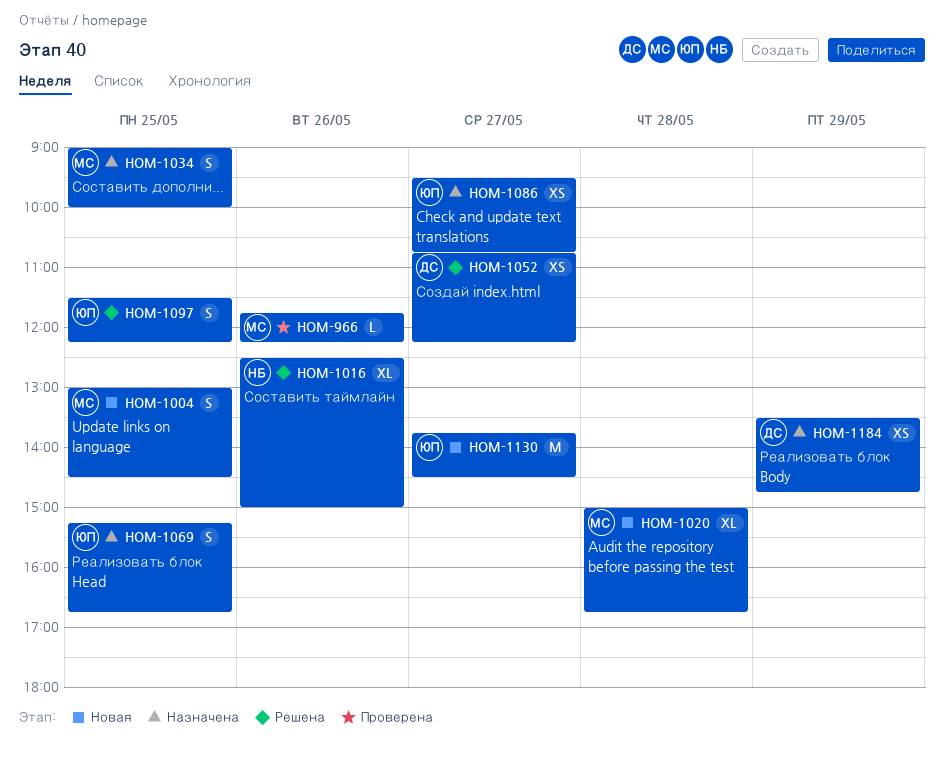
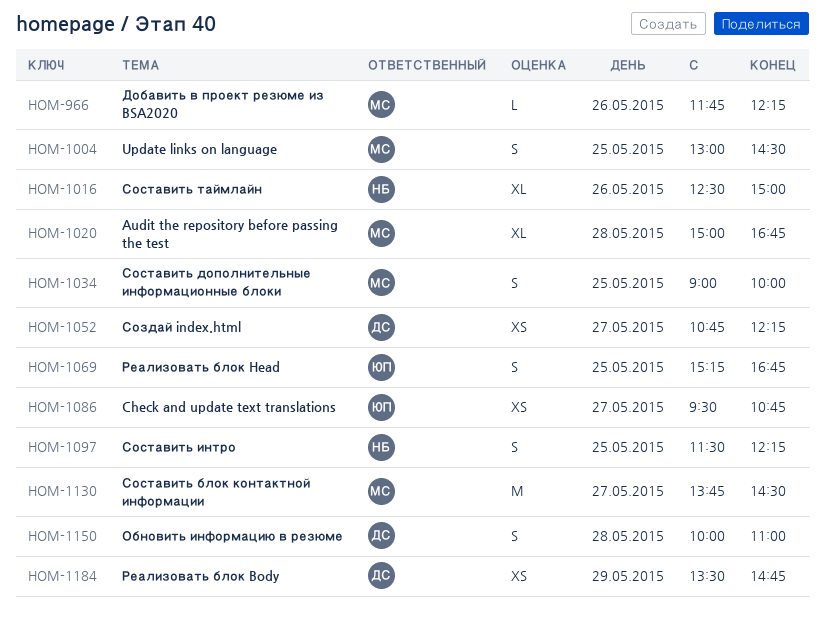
HOM-1097, owner: ЮП -> НБ
HOM-1130, owner: ЮП -> МС
HOM-1150: none -> present

